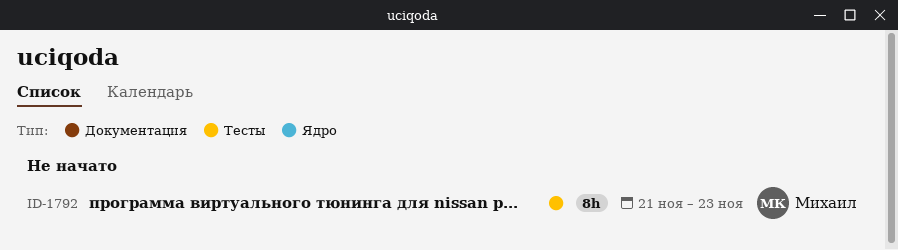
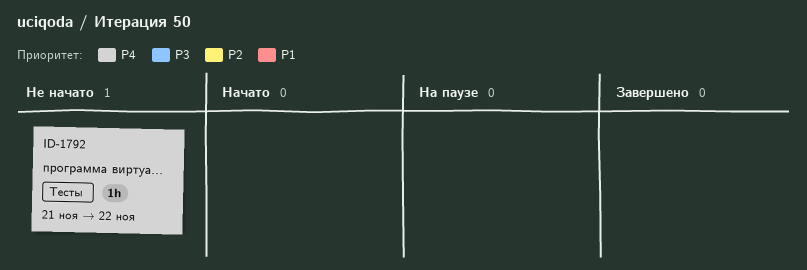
ID-1792, estimate: 8h -> 1h
ID-1792, due: Nov 23 -> Nov 22

